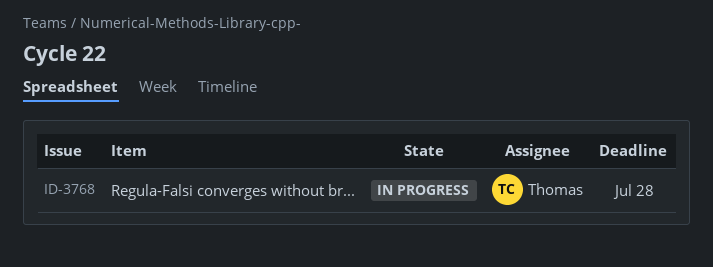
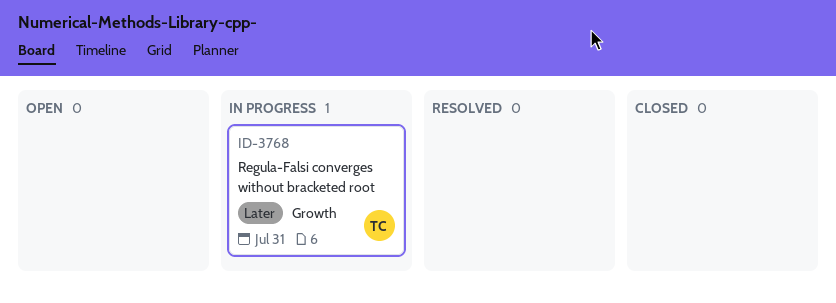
ID-3768, due: Jul 28 -> Jul 31

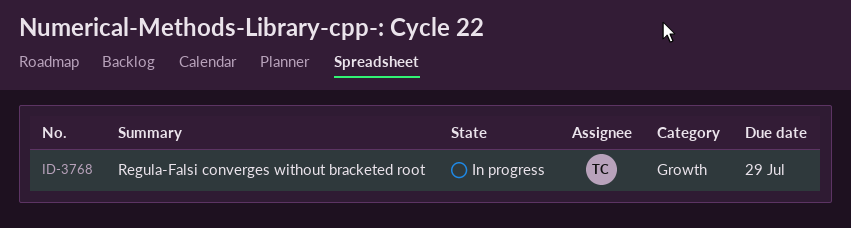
ID-3768, due: Jul 31 -> Jul 29

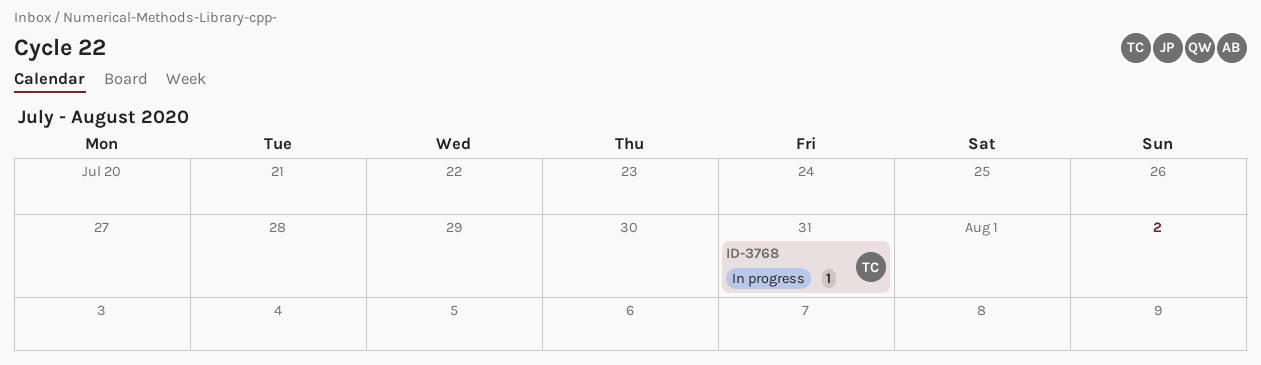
ID-3768, due: Jul 29 -> Jul 31

